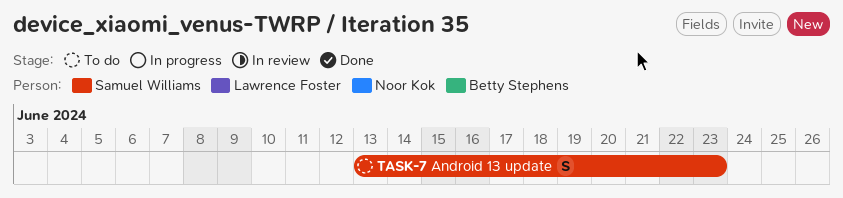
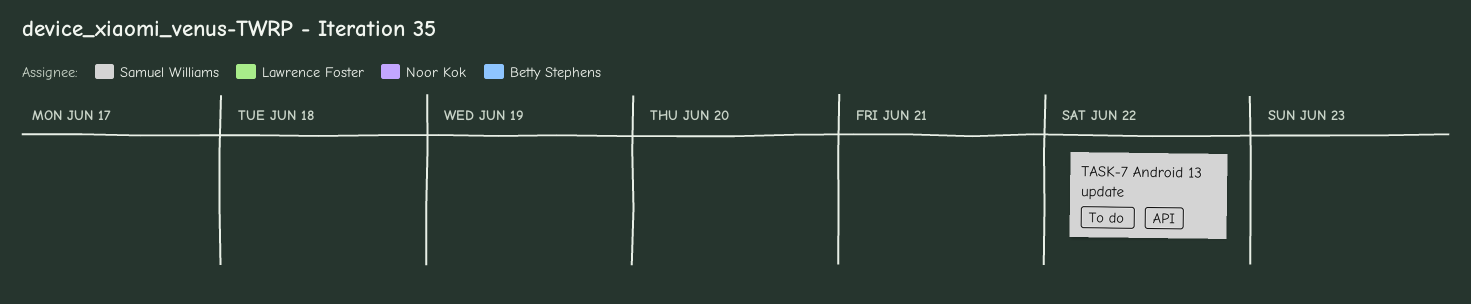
TASK-7, due: Jun 23 -> Jun 22

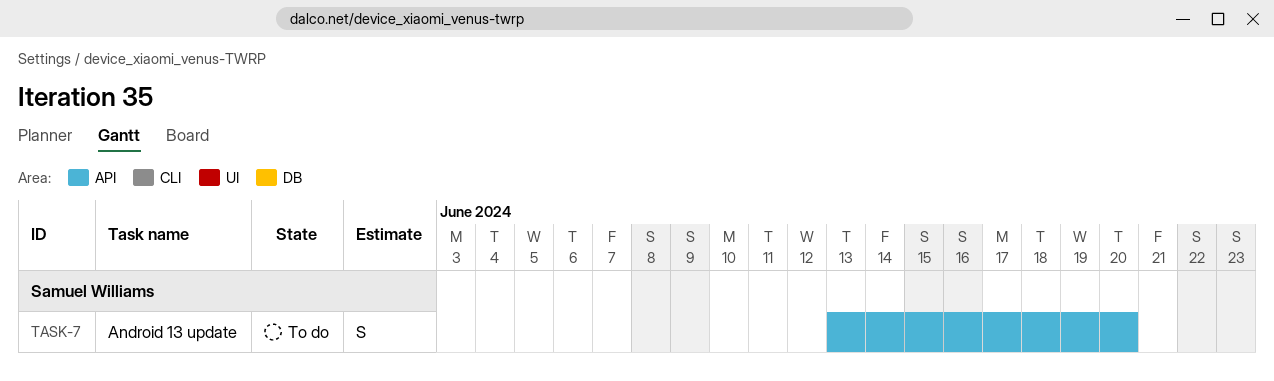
TASK-7, due: Jun 22 -> Jun 20

